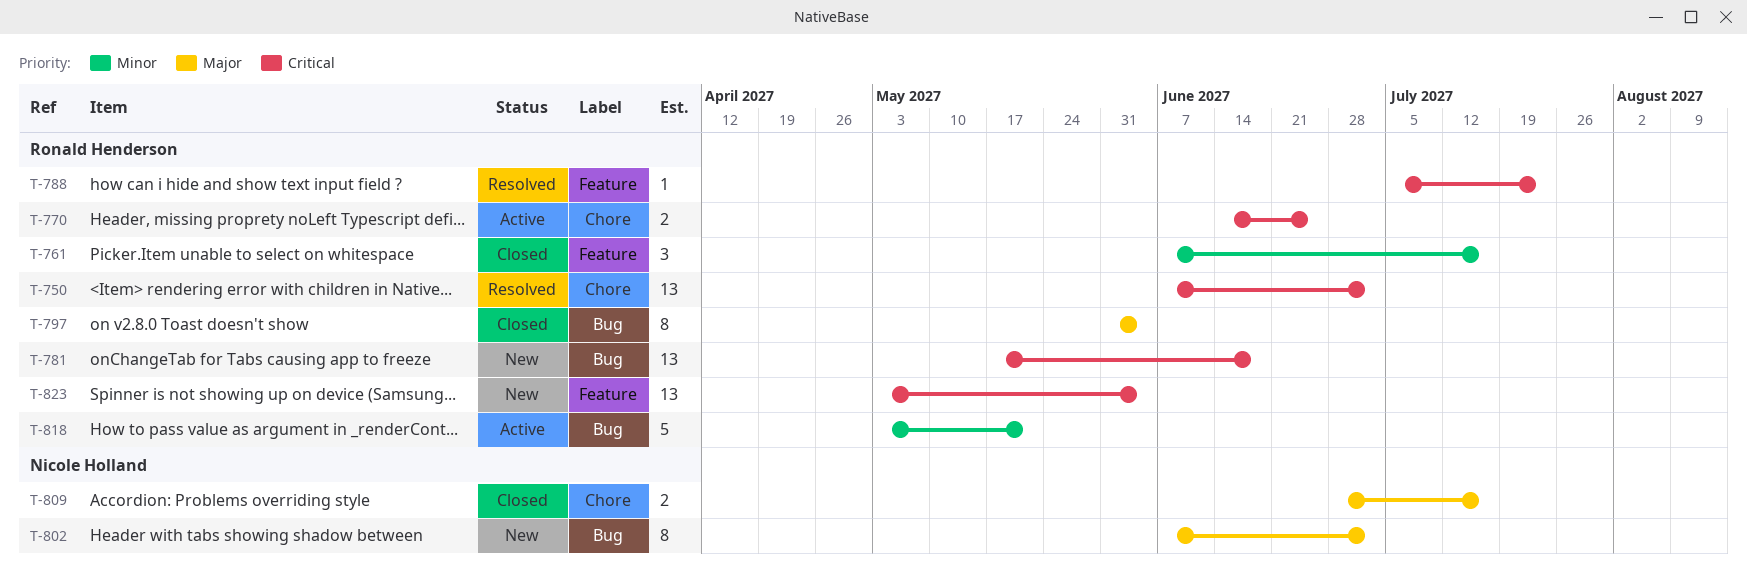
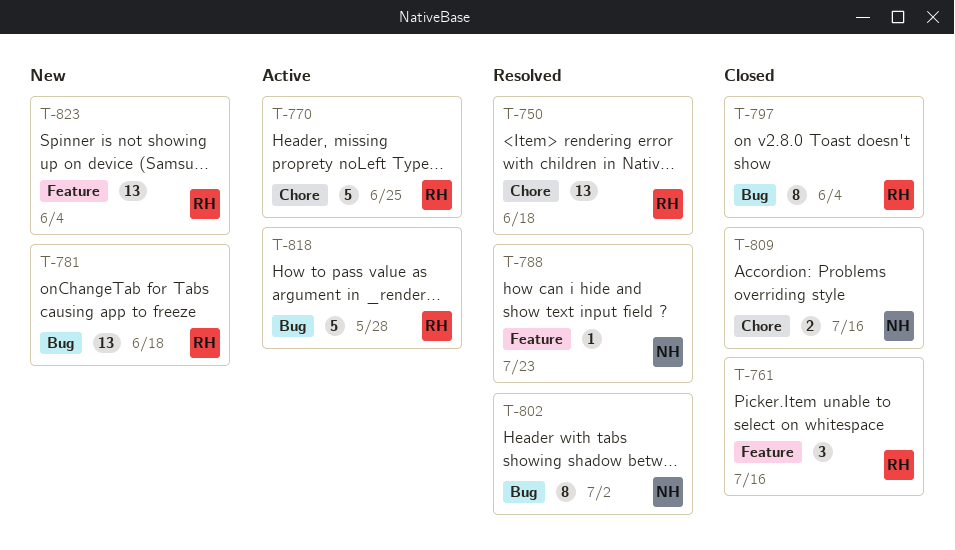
T-750, due: Jul 2 -> Jun 18
T-770, estimate: 2 -> 5
T-788, owner: Ronald Henderson -> Nicole Holland
T-802, status: New -> Resolved
T-818, due: May 21 -> May 28

